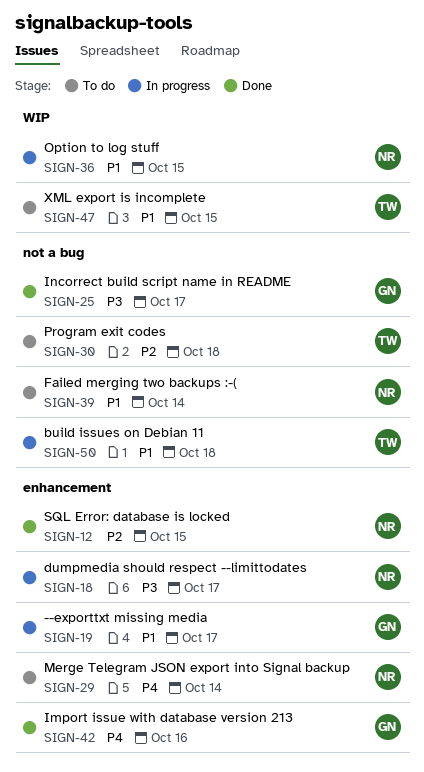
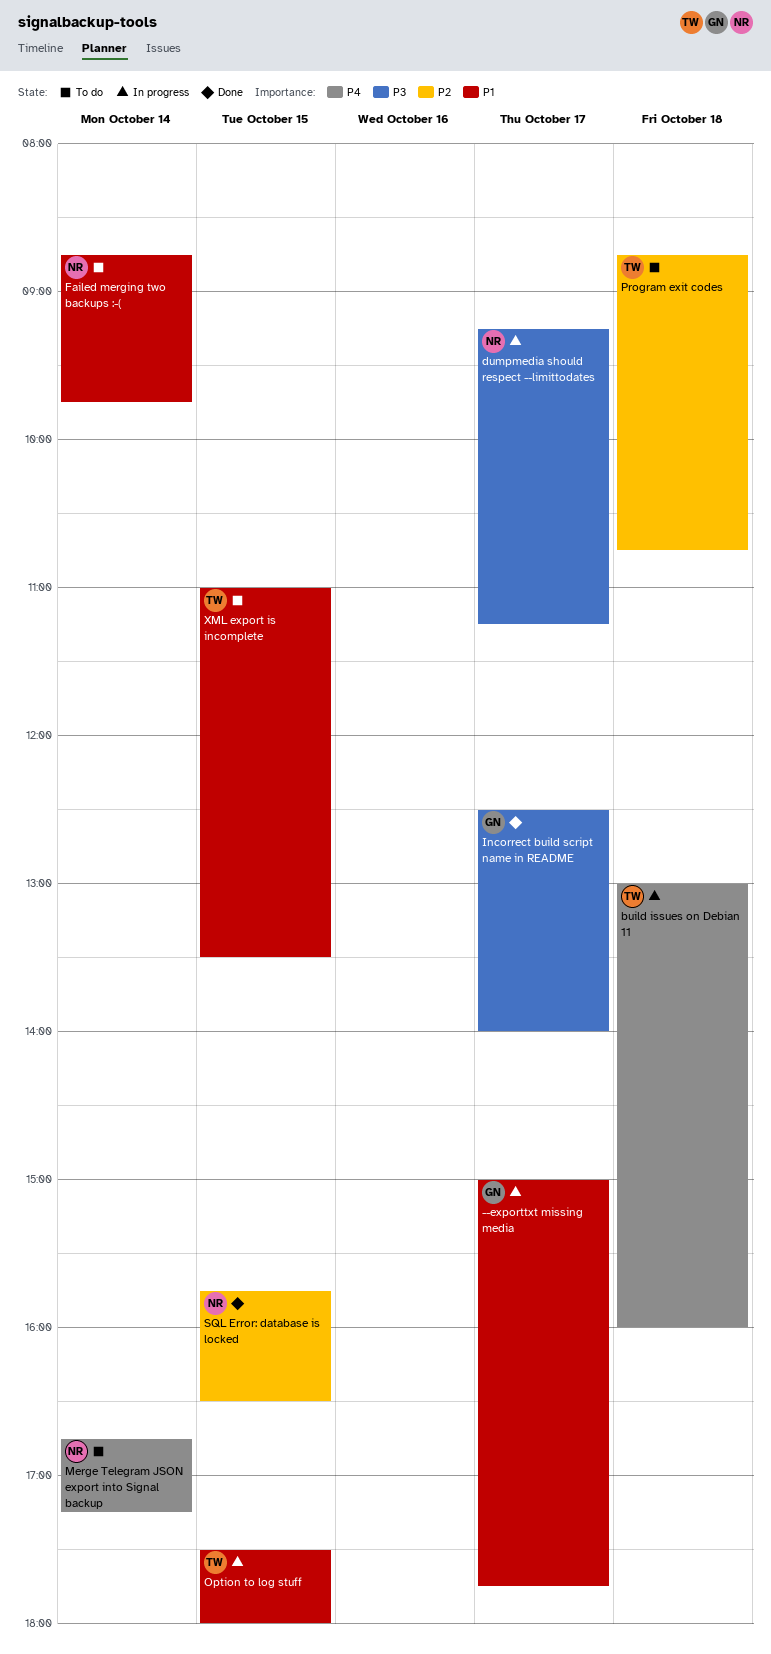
build issues on Debian 11, priority: P1 -> P4
Import issue with database version 213: present -> none
Option to log stuff, owner: NR -> TW

